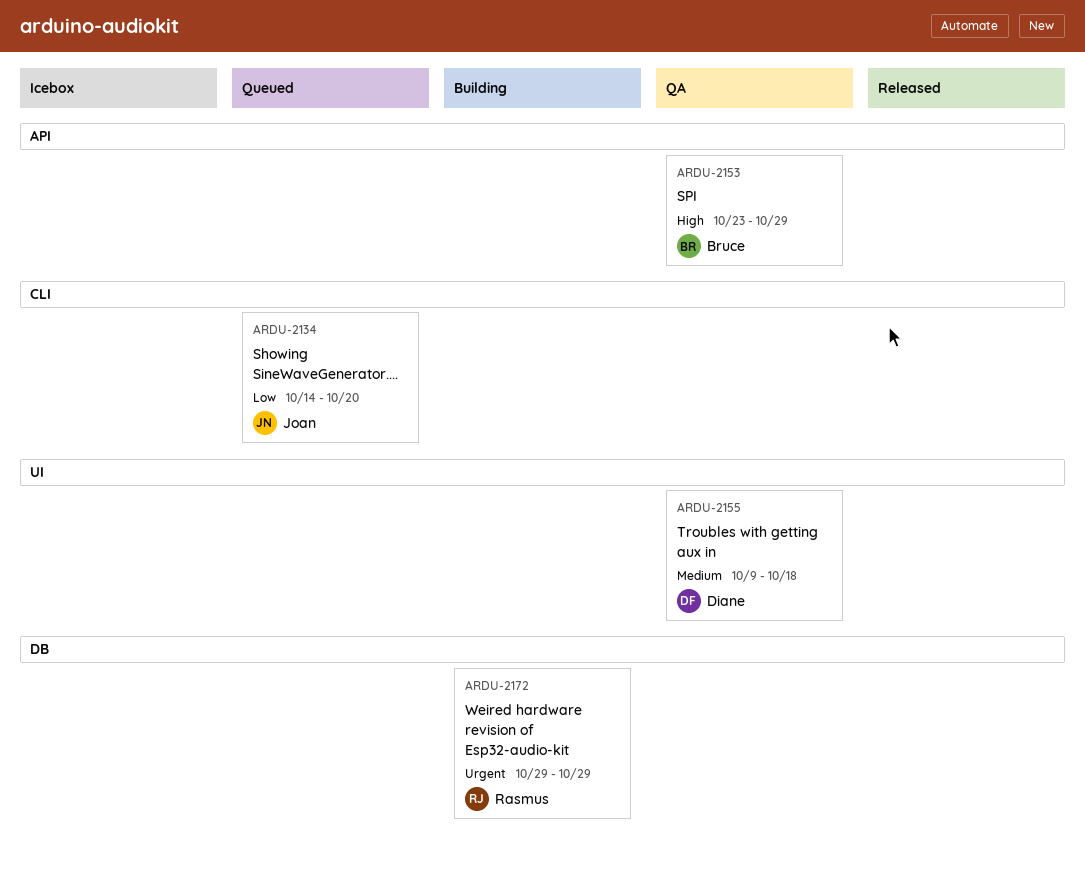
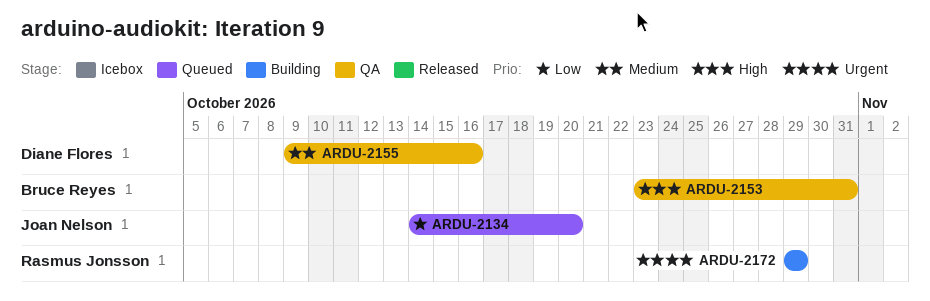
ARDU-2153, due: Oct 29 -> Oct 31
ARDU-2155, due: Oct 18 -> Oct 16

